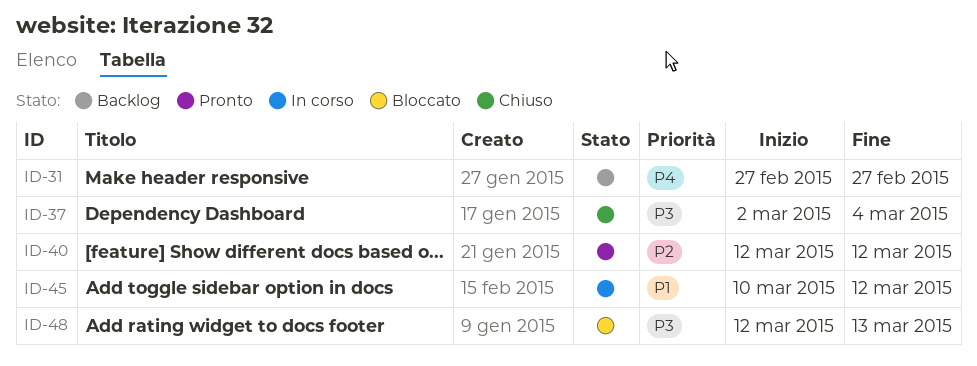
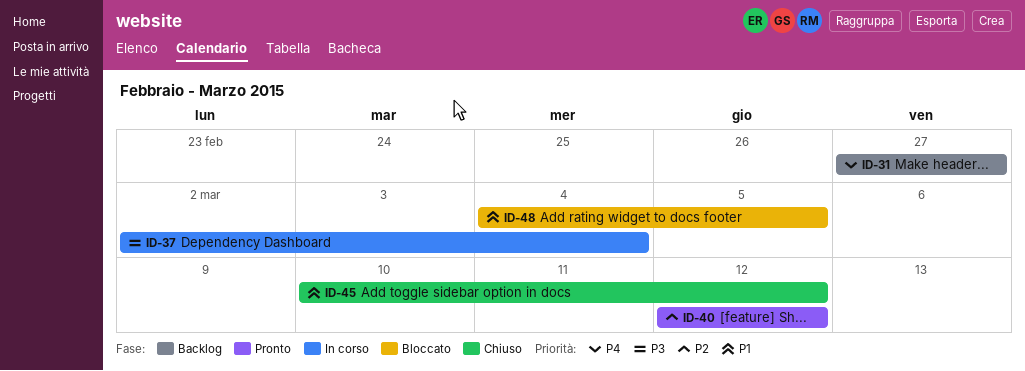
ID-37, status: Chiuso -> In corso
ID-45, status: In corso -> Chiuso
ID-48, priority: P3 -> P1
ID-48, start: Mar 12 -> Mar 4
ID-48, due: Mar 13 -> Mar 5

